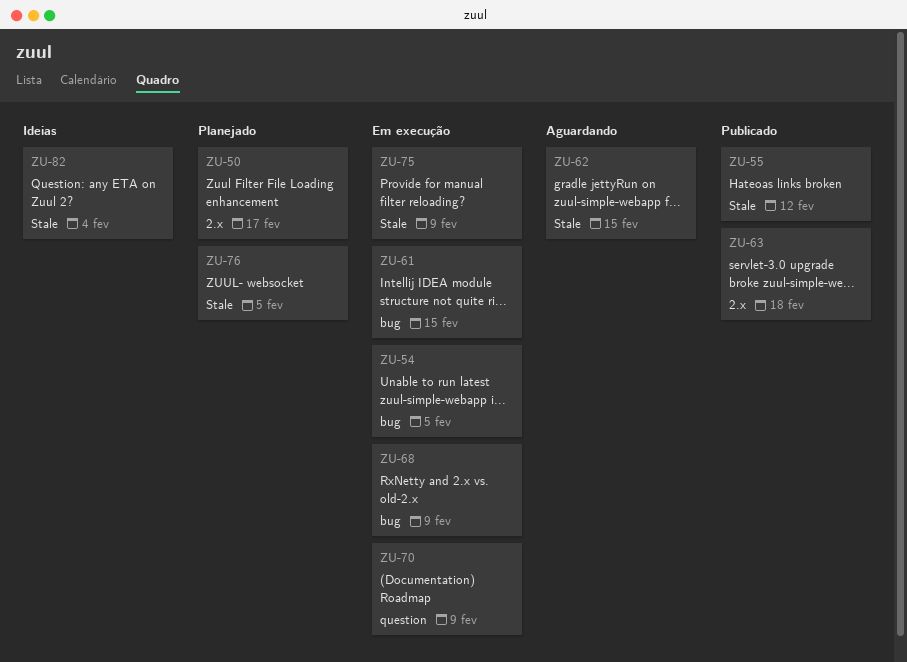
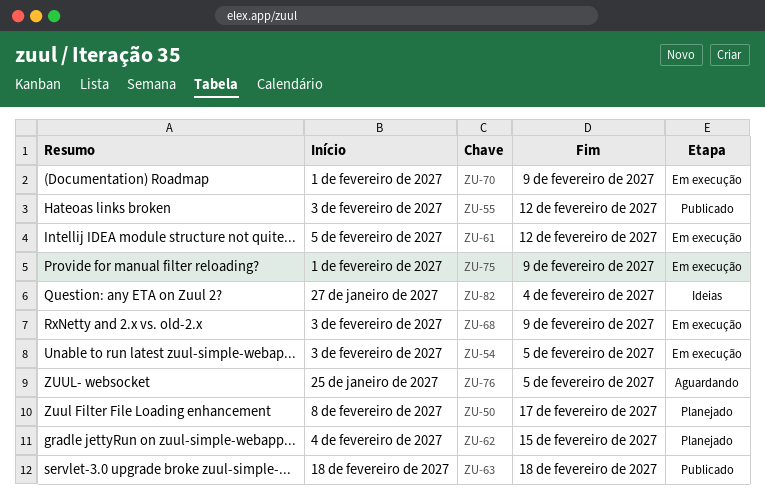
ZU-61, due: Feb 15 -> Feb 12
ZU-62, status: Aguardando -> Planejado
ZU-76, status: Planejado -> Aguardando

